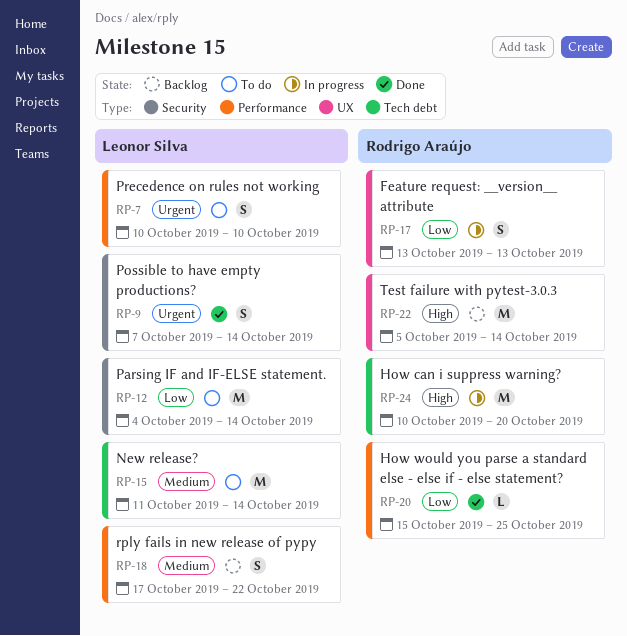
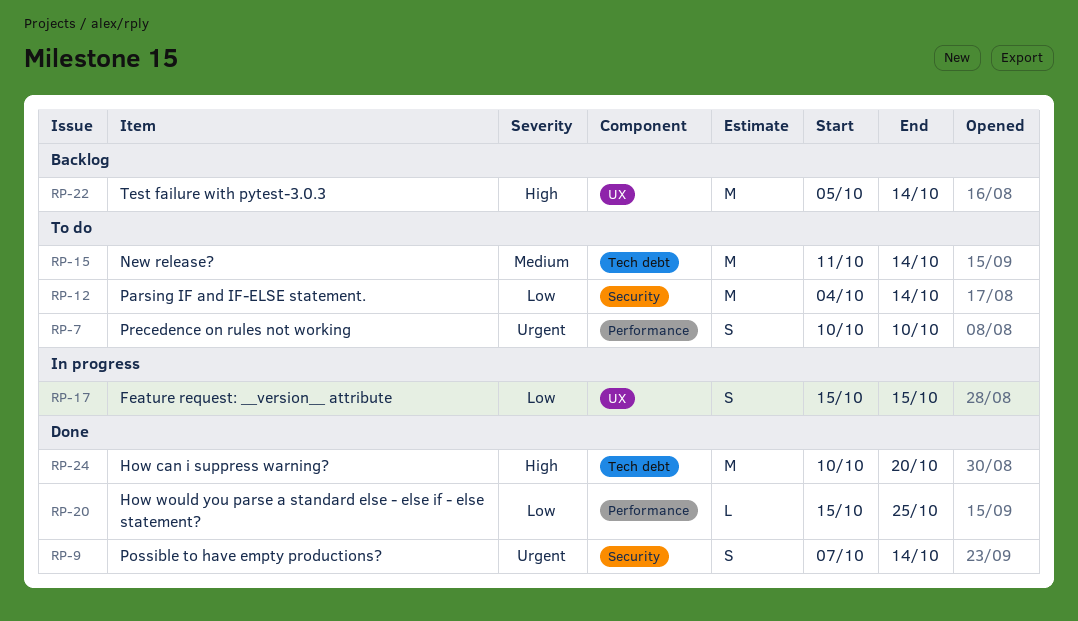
RP-17, start: Oct 13 -> Oct 15
RP-17, due: Oct 13 -> Oct 15
RP-18: present -> none
RP-24, status: In progress -> Done

